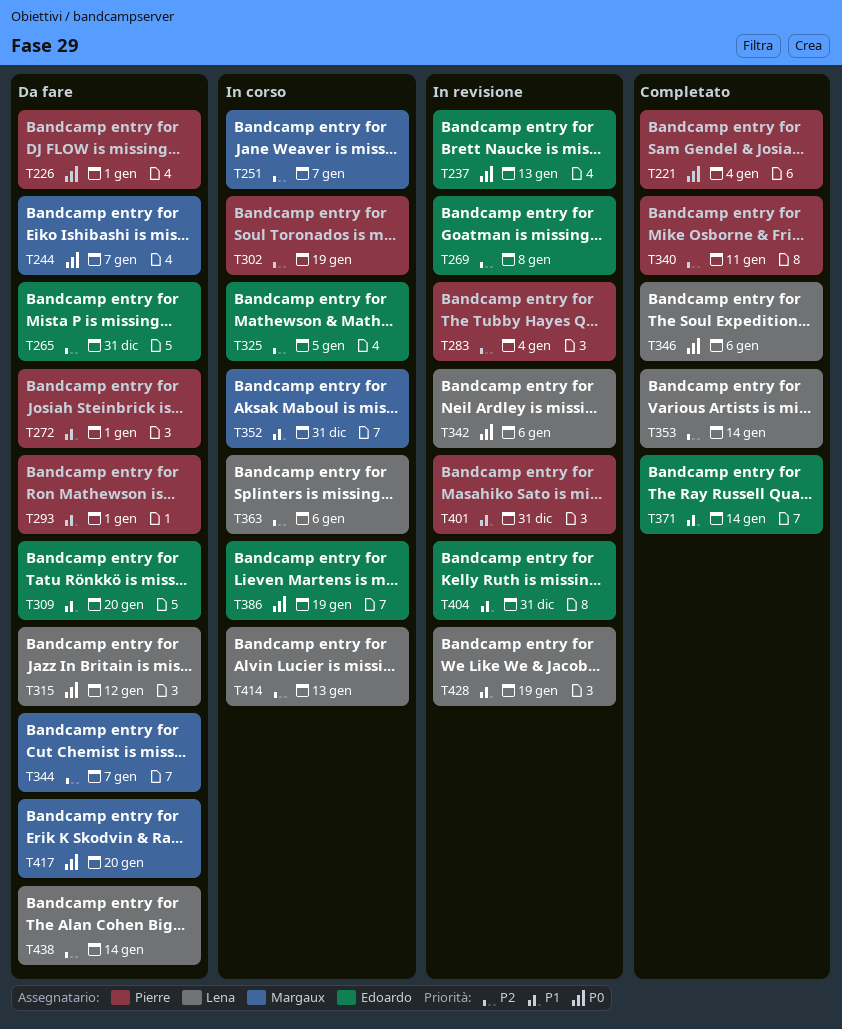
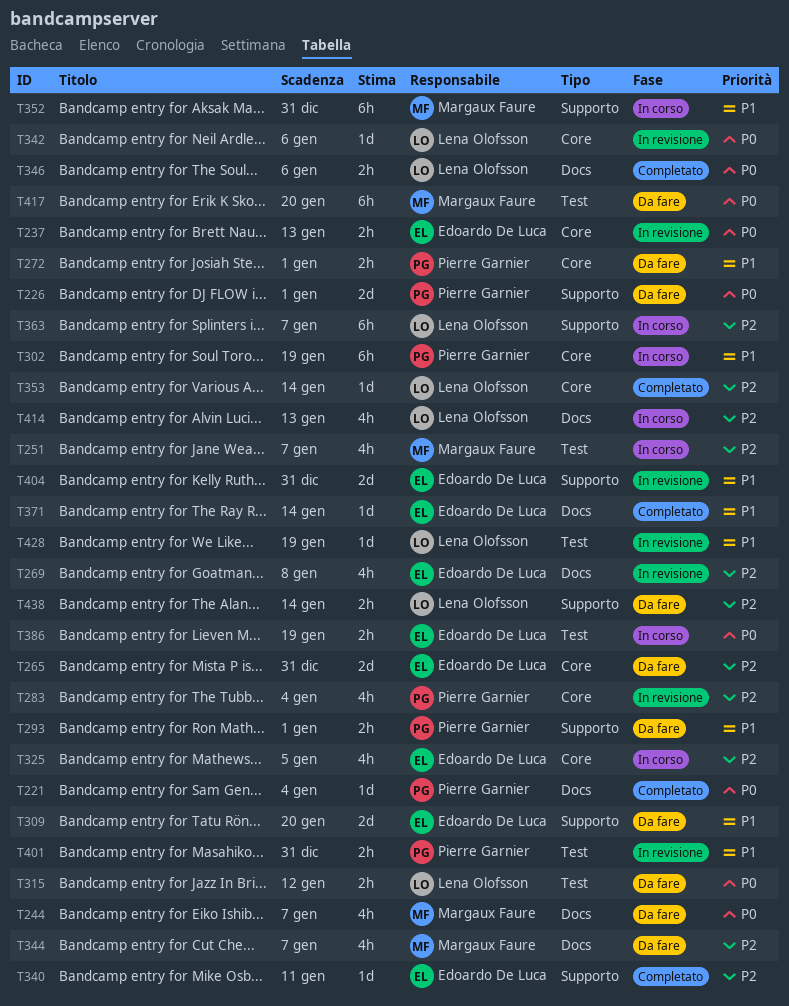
T302, priority: P2 -> P1
T340, owner: Pierre Garnier -> Edoardo De Luca
T363, due: Jan 6 -> Jan 7

